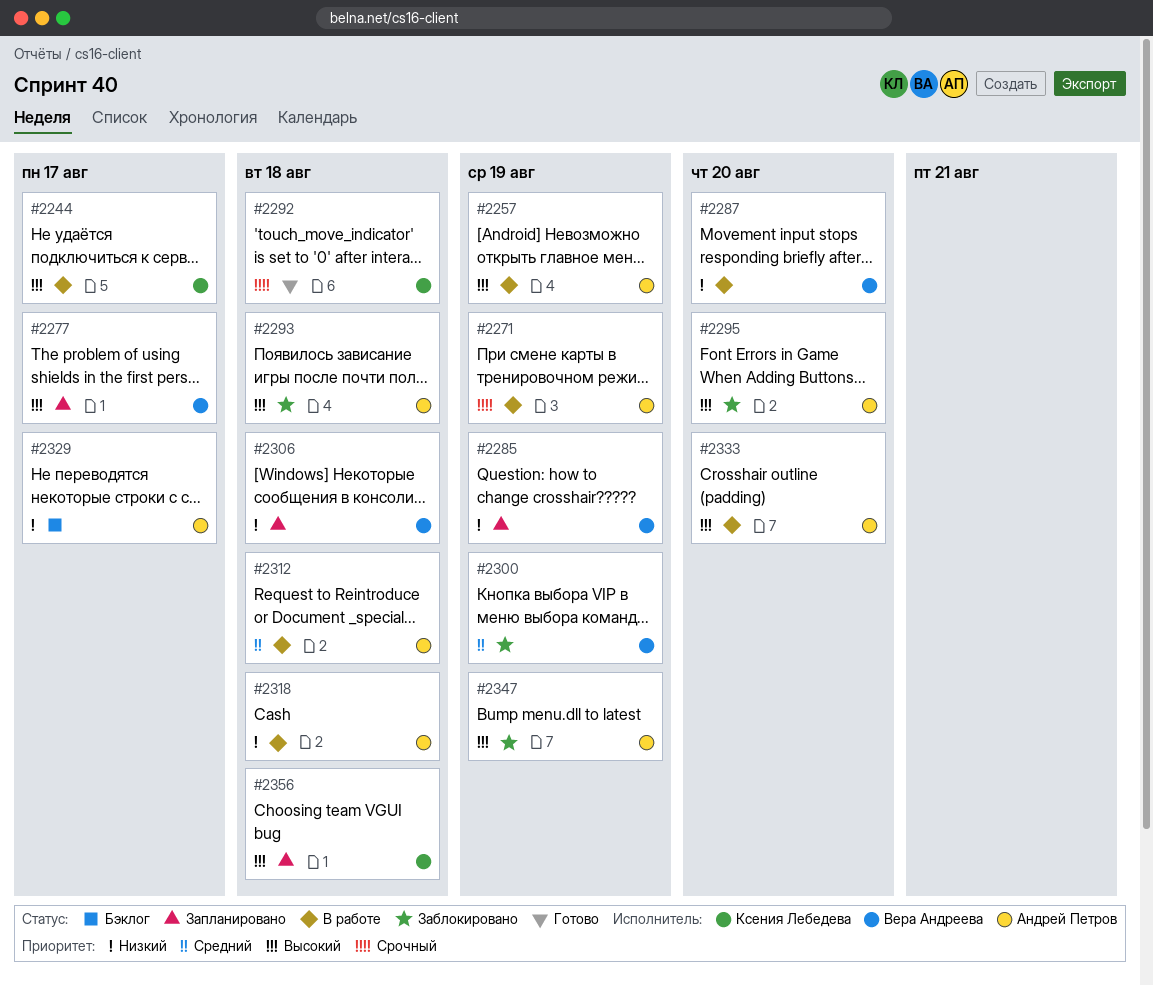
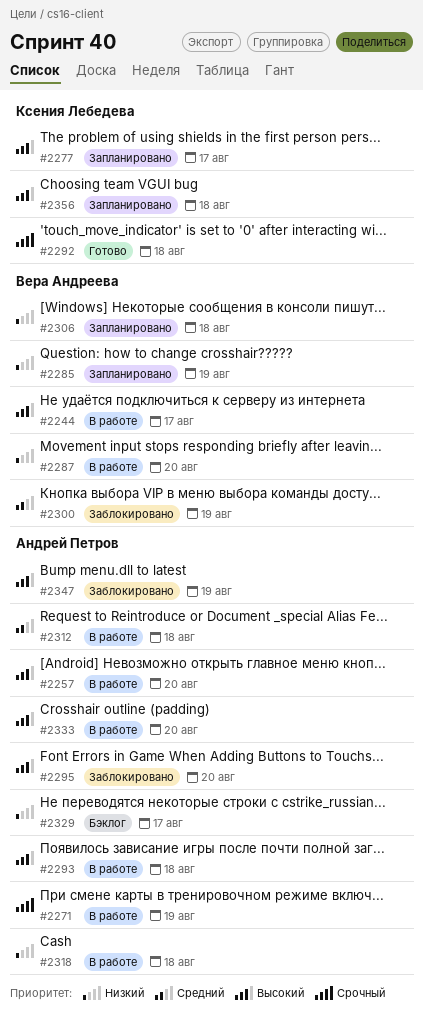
#2244, owner: Ксения Лебедева -> Вера Андреева
#2257, due: Aug 19 -> Aug 20
#2277, owner: Вера Андреева -> Ксения Лебедева
#2293, status: Заблокировано -> В работе

